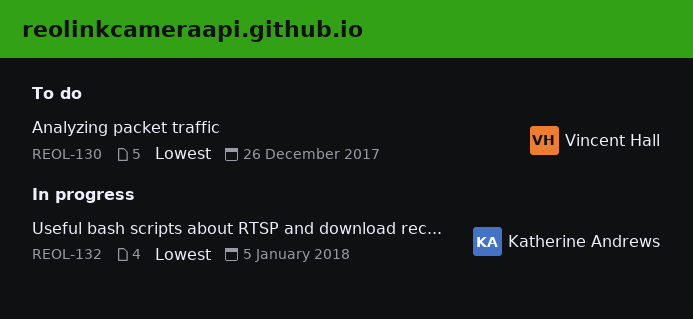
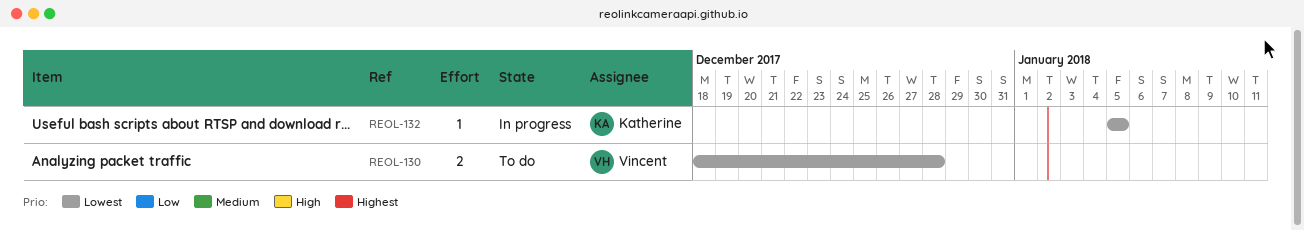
REOL-130, due: Dec 26 -> Dec 28

